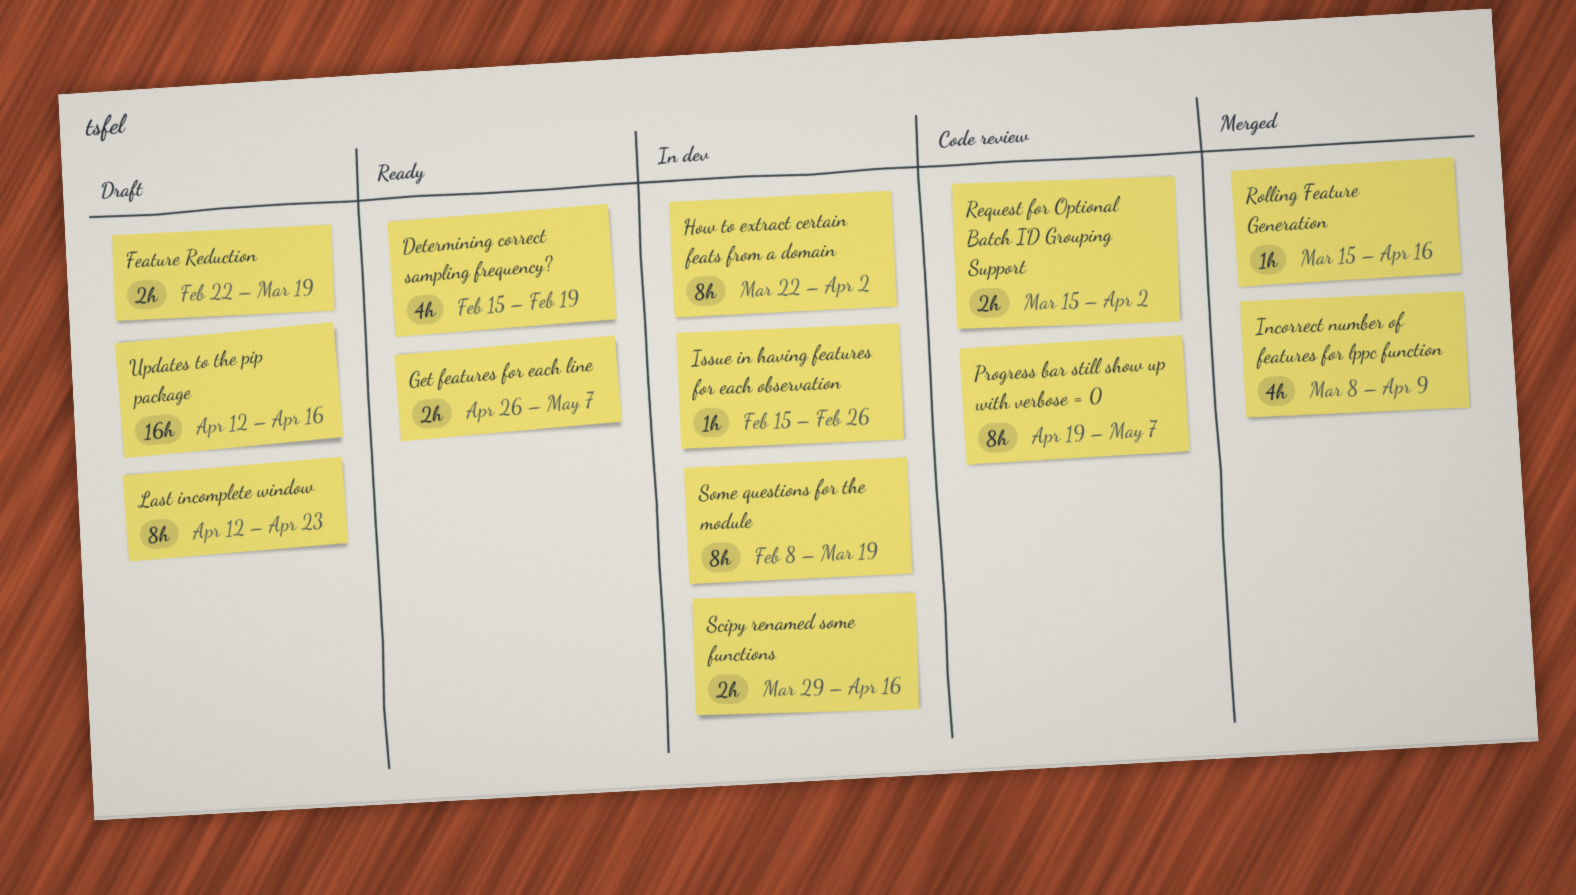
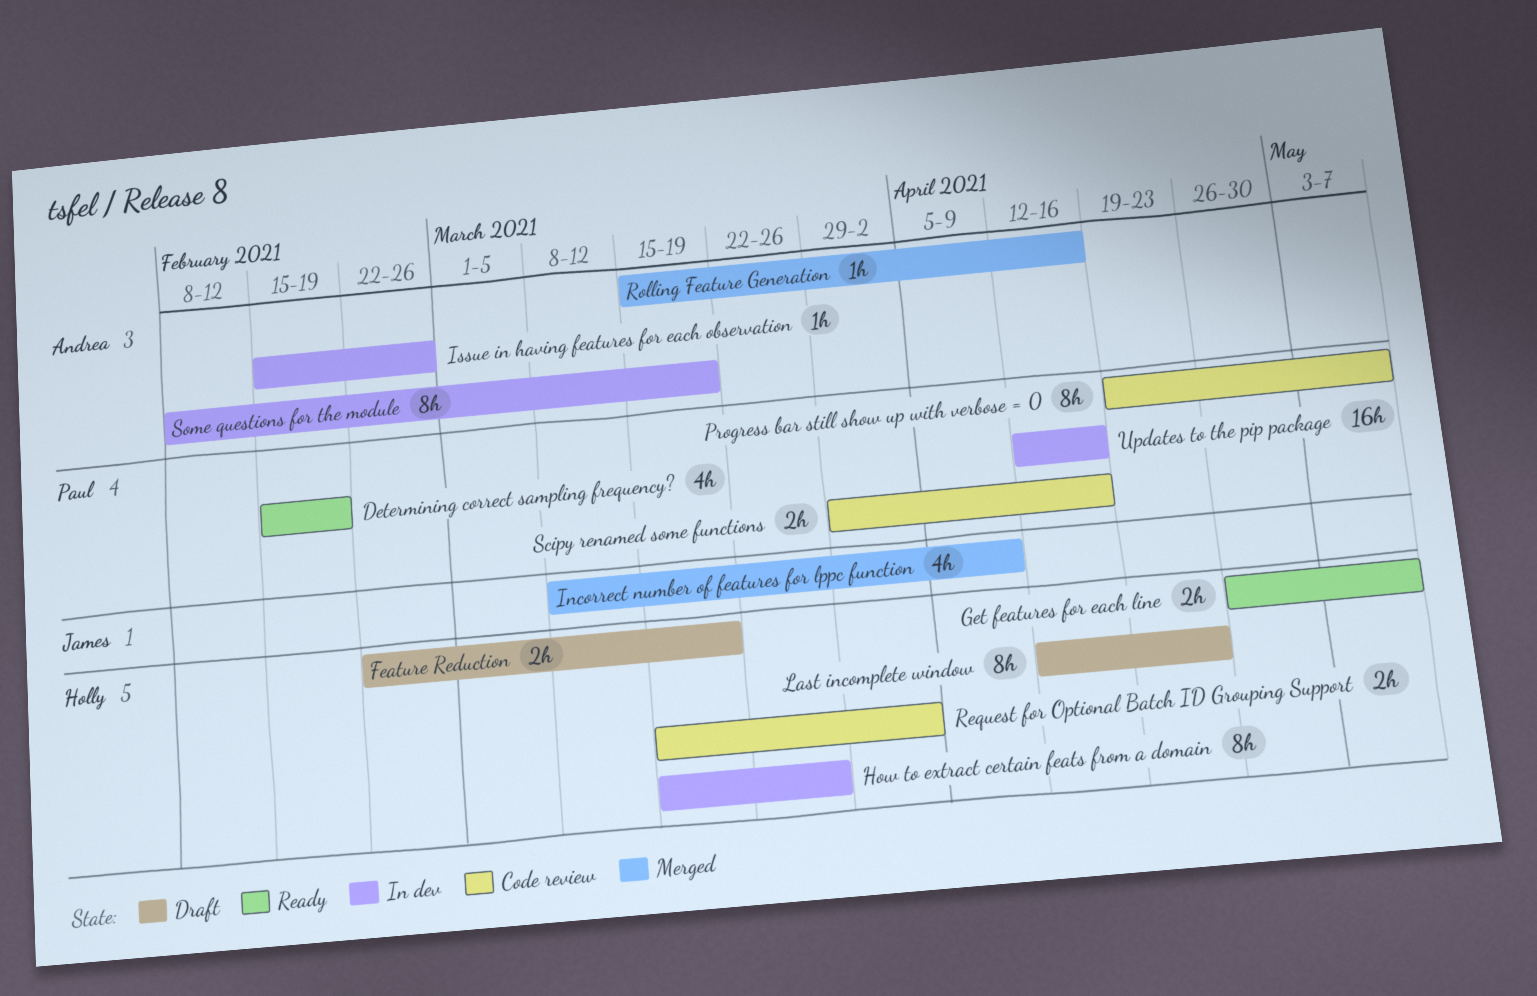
How to extract certain feats from a domain, start: Mar 22 -> Mar 15
How to extract certain feats from a domain, due: Apr 2 -> Mar 26
Scipy renamed some functions, status: In dev -> Code review
Updates to the pip package, status: Draft -> In dev

